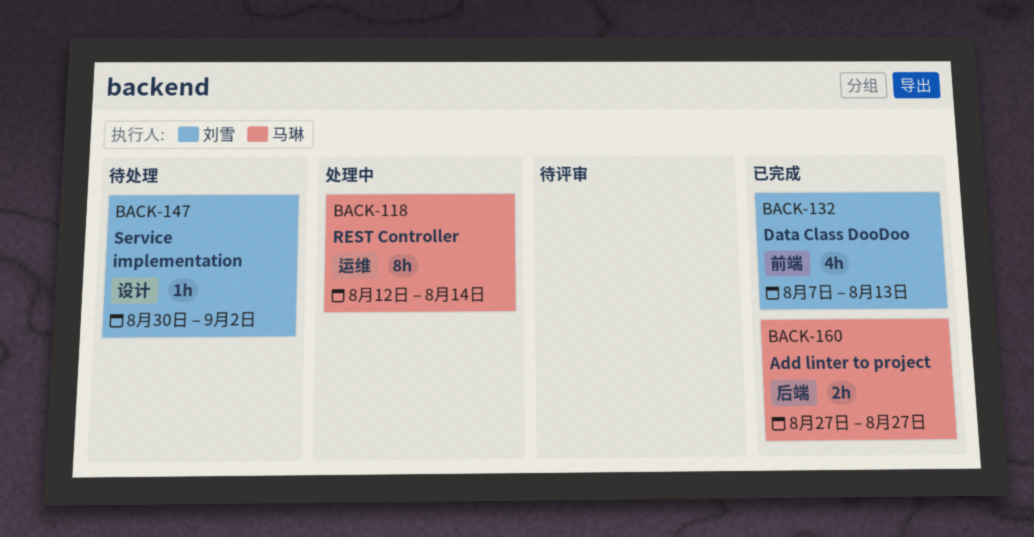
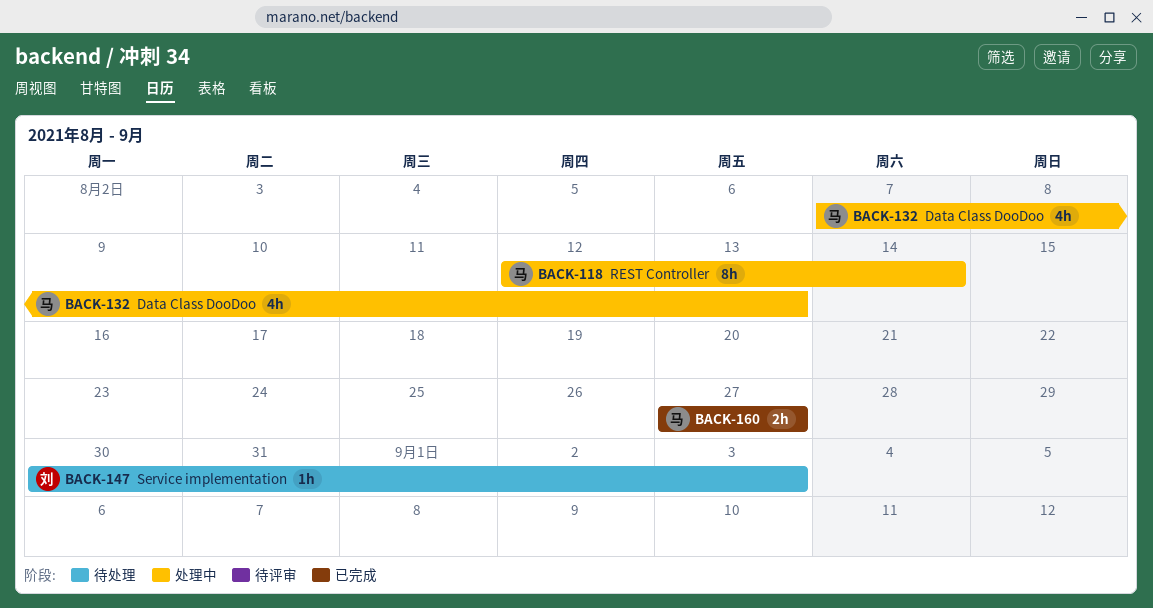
BACK-132, status: 已完成 -> 处理中
BACK-132, owner: 刘雪 -> 马琳
BACK-147, due: Sep 2 -> Sep 3

